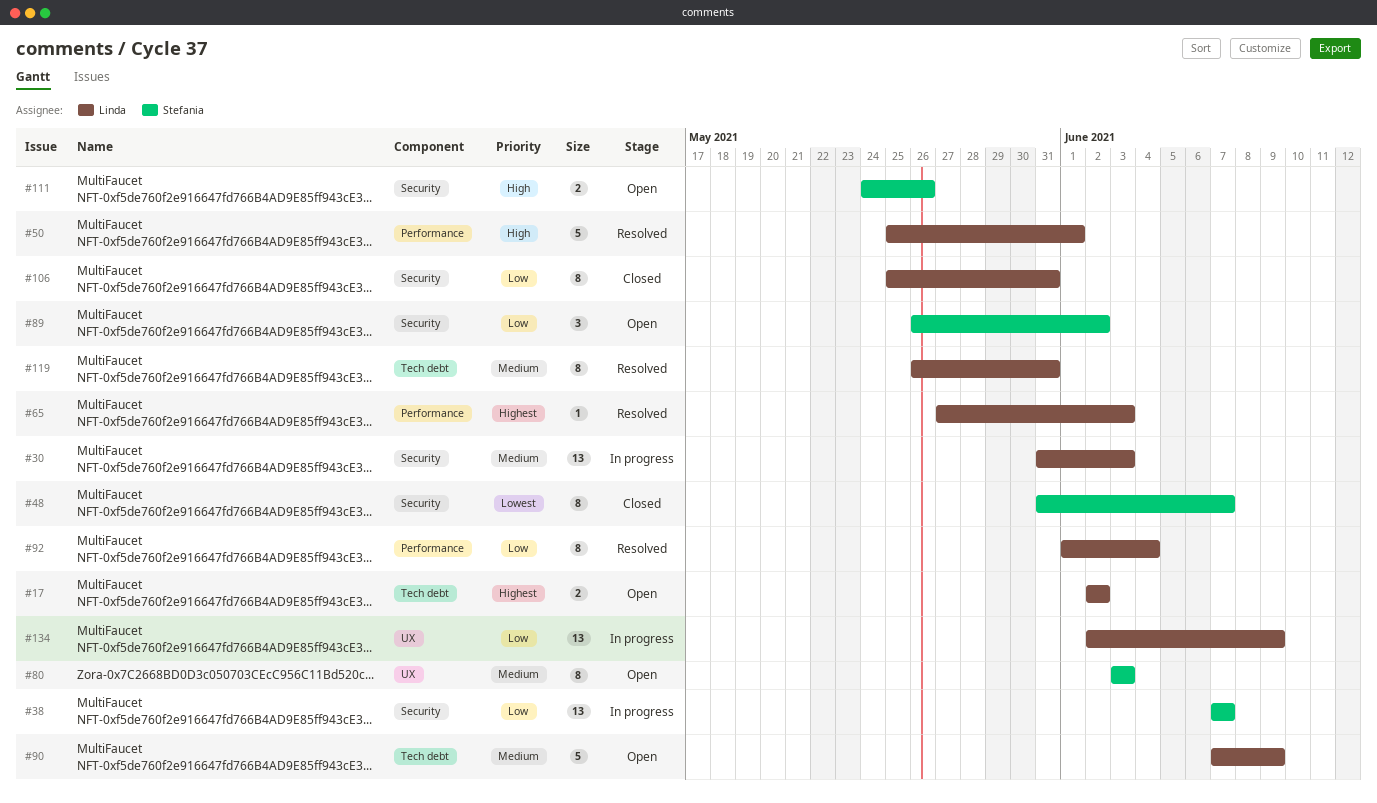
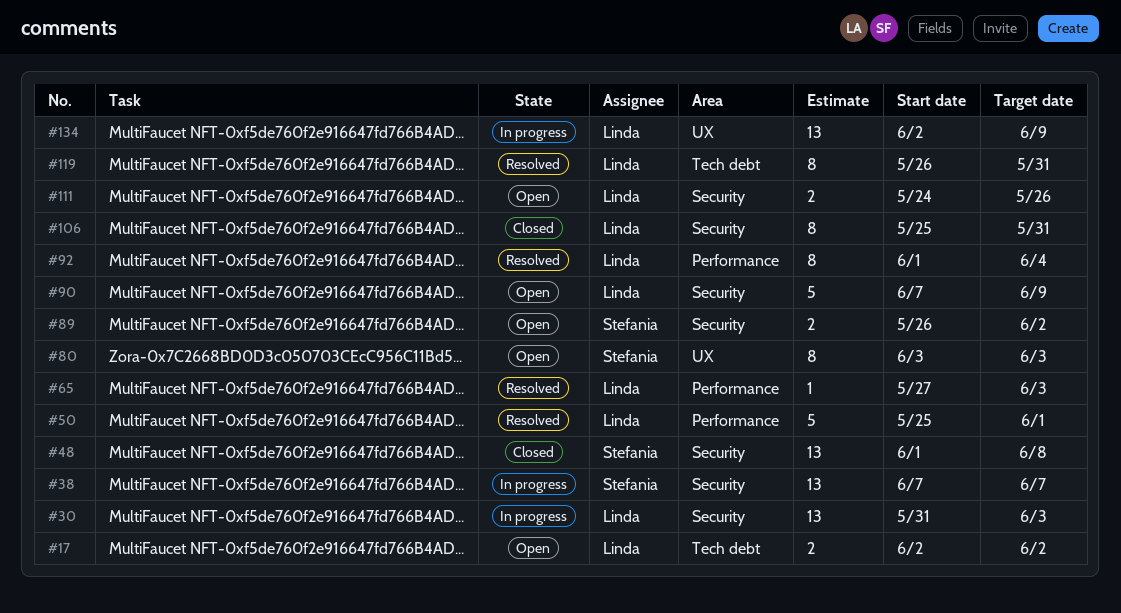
#48, estimate: 8 -> 13
#48, start: May 31 -> Jun 1
#48, due: Jun 7 -> Jun 8
#89, estimate: 3 -> 2
#90, label: Tech debt -> Security
#111, owner: Stefania -> Linda

